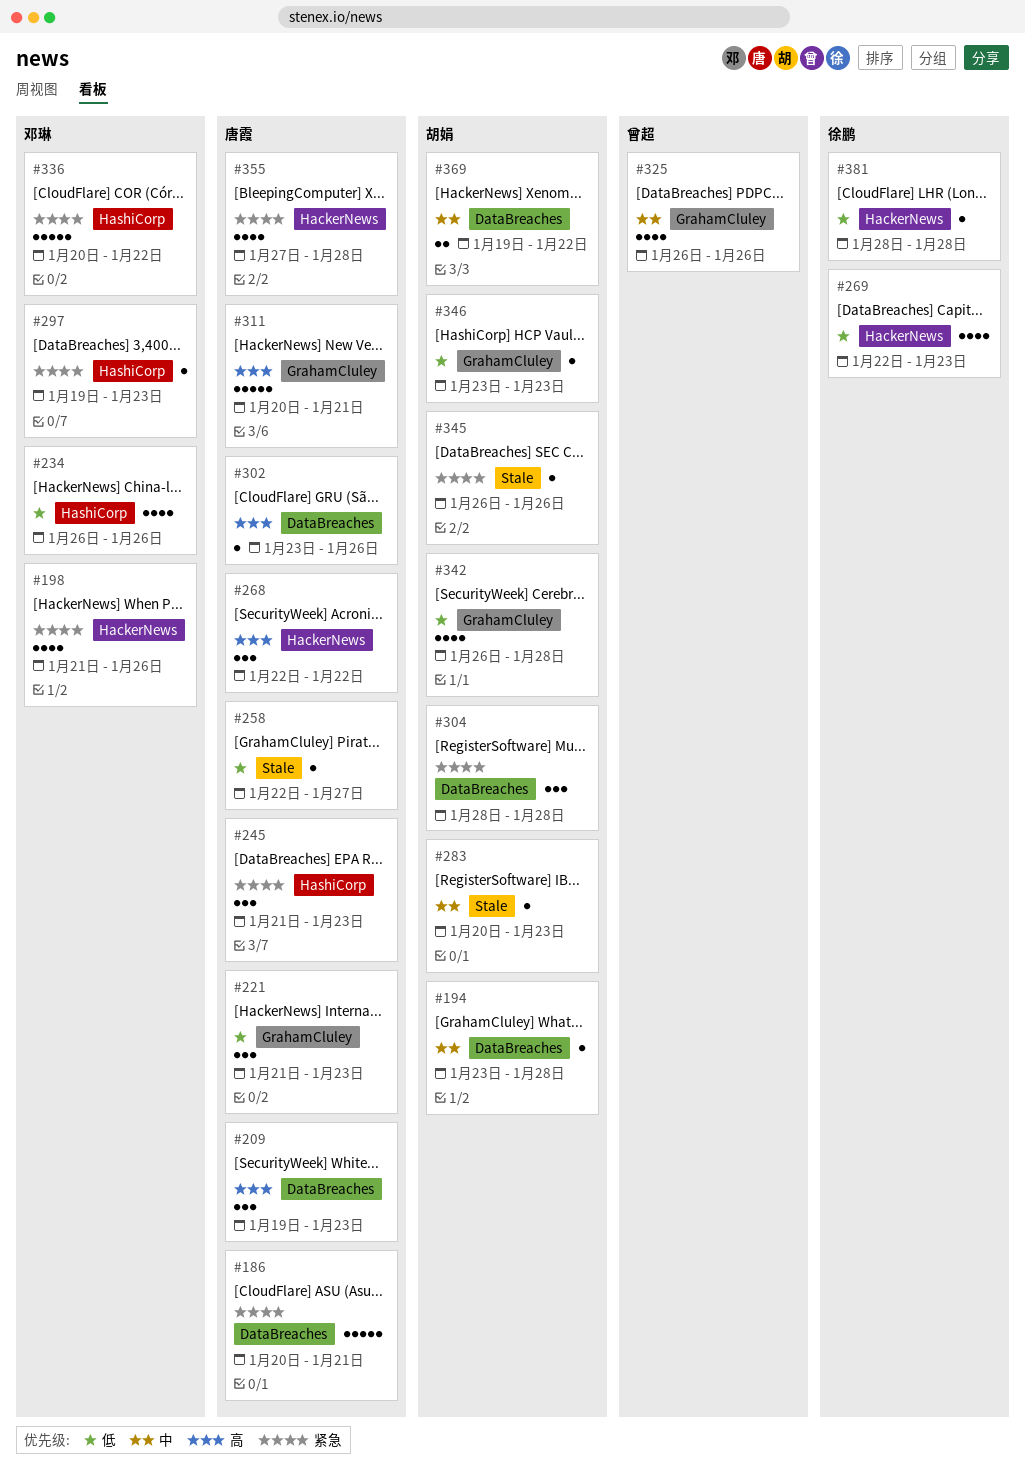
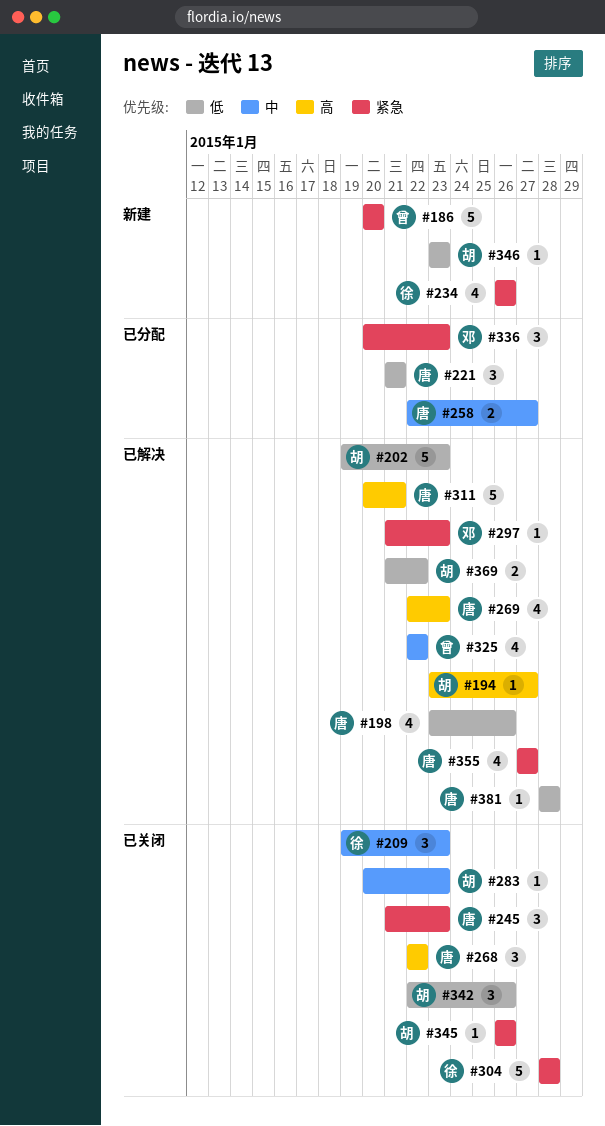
#186, owner: 唐霞 -> 曾超
#186, due: Jan 21 -> Jan 20
#194, priority: 中 -> 高
#194, due: Jan 28 -> Jan 27
#198, owner: 邓琳 -> 唐霞
#198, priority: 紧急 -> 低
#198, start: Jan 21 -> Jan 23
#202: none -> present
#209, owner: 唐霞 -> 徐鹏
#209, priority: 高 -> 中
#221, due: Jan 23 -> Jan 21
#234, owner: 邓琳 -> 徐鹏
#234, priority: 低 -> 紧急
#258, priority: 低 -> 中
#258, estimate: 1 -> 2
#269, owner: 徐鹏 -> 唐霞
#269, priority: 低 -> 高
#297, start: Jan 19 -> Jan 21
#302: present -> none
#304, owner: 胡娟 -> 徐鹏
#304, estimate: 3 -> 5
#325, start: Jan 26 -> Jan 22
#325, due: Jan 26 -> Jan 22
#336, estimate: 5 -> 3
#336, due: Jan 22 -> Jan 23
#342, estimate: 4 -> 3
#342, start: Jan 26 -> Jan 22
#342, due: Jan 28 -> Jan 26
#355, due: Jan 28 -> Jan 27
#369, priority: 中 -> 低
#369, start: Jan 19 -> Jan 21
#381, owner: 徐鹏 -> 唐霞

